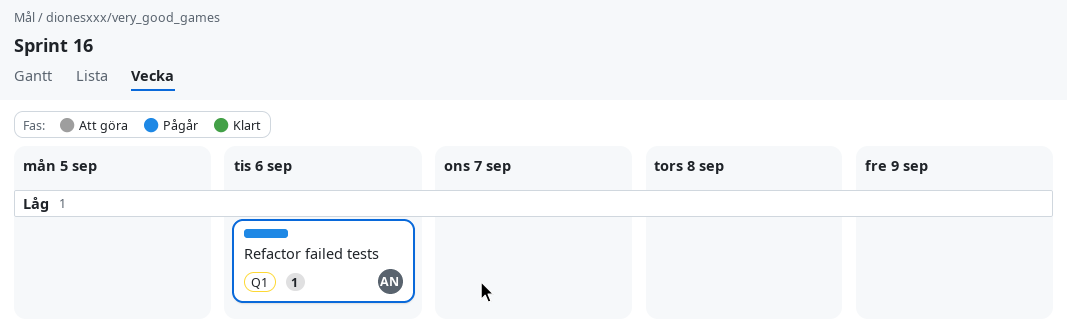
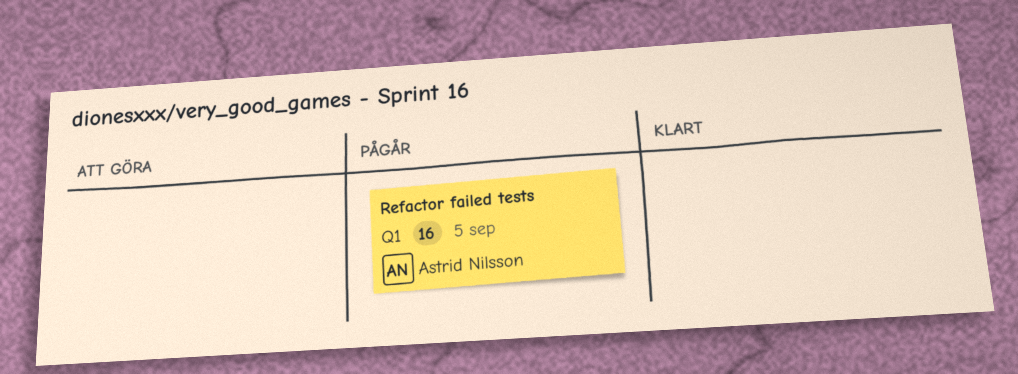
Refactor failed tests, estimate: 1 -> 16
Refactor failed tests, due: Sep 6 -> Sep 5

